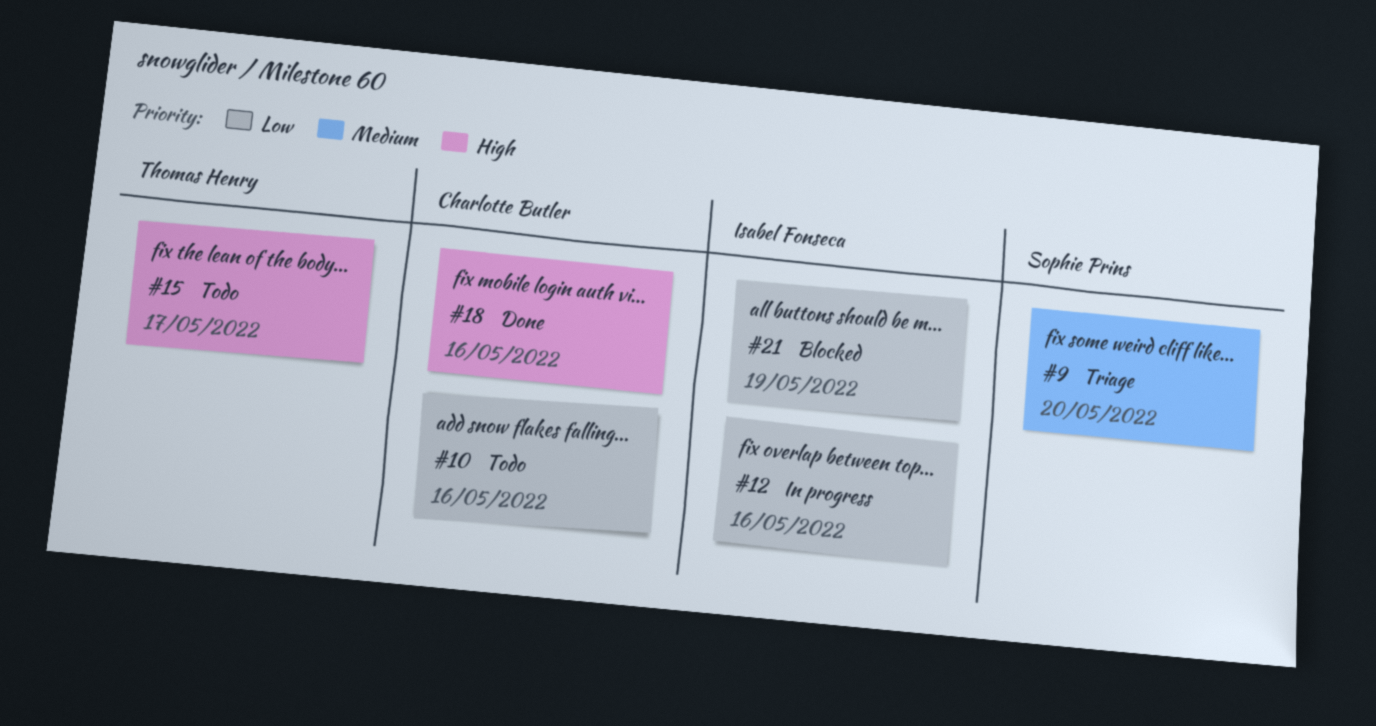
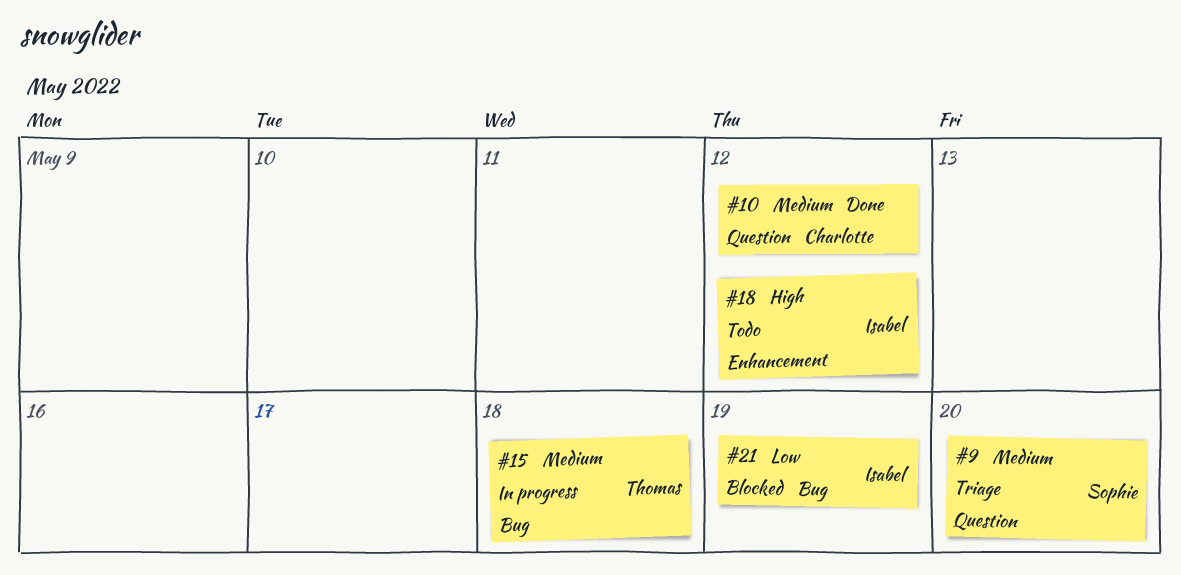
#10, status: Todo -> Done
#10, priority: Low -> Medium
#10, due: May 16 -> May 12
#12: present -> none
#15, status: Todo -> In progress
#15, priority: High -> Medium
#15, due: May 17 -> May 18
#18, status: Done -> Todo
#18, owner: Charlotte Butler -> Isabel Fonseca
#18, due: May 16 -> May 12

